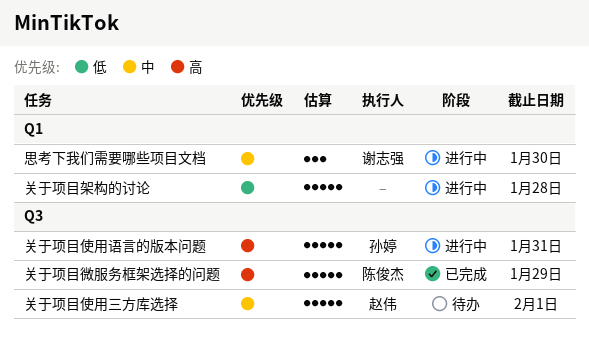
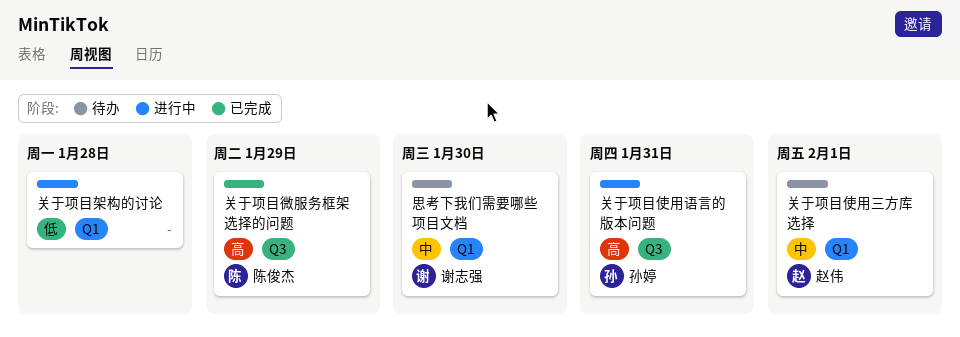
关于项目使用三方库选择, label: Q3 -> Q1
思考下我们需要哪些项目文档, status: 进行中 -> 待办

